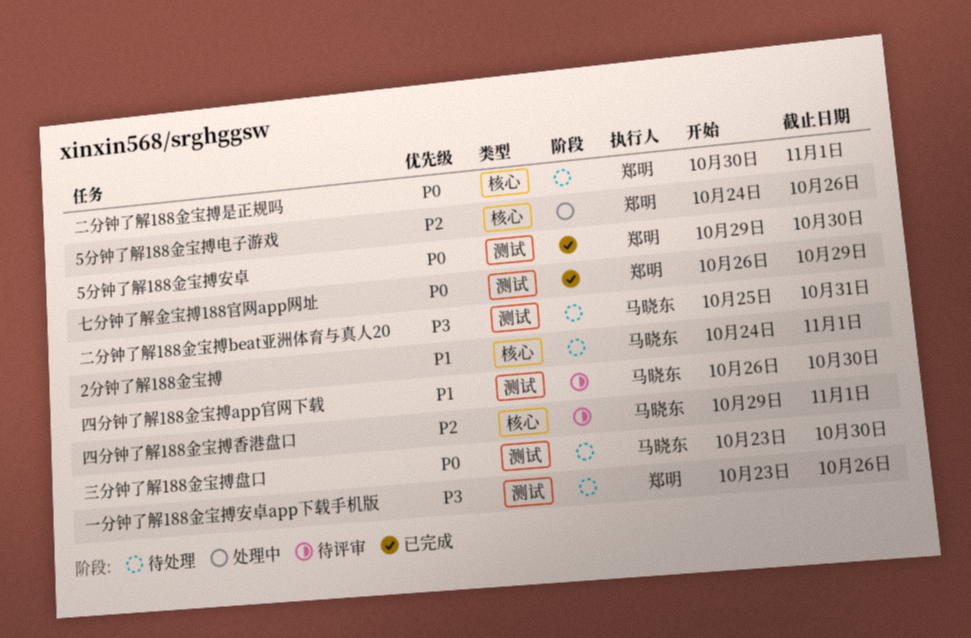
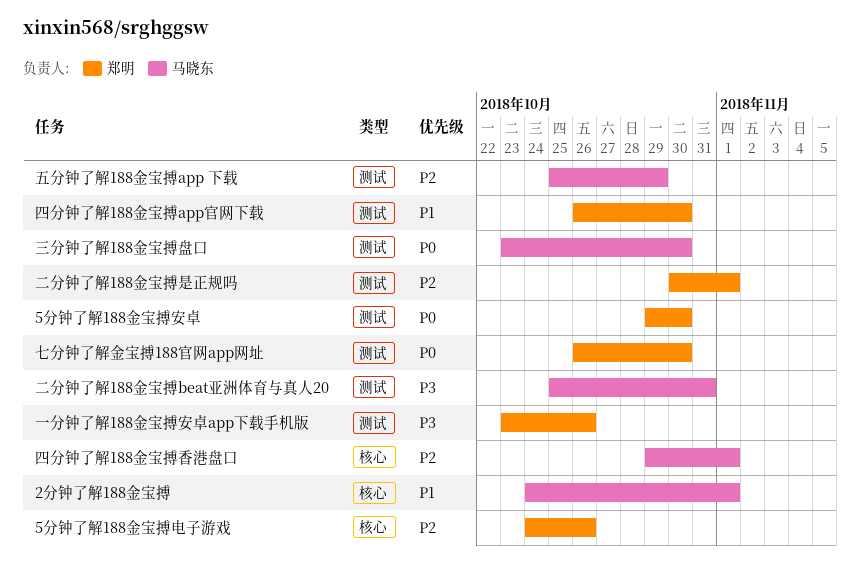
七分钟了解金宝搏188官网app网址, due: Oct 29 -> Oct 30
二分钟了解188金宝搏是正规吗, priority: P0 -> P2
二分钟了解188金宝搏是正规吗, label: 核心 -> 测试
五分钟了解188金宝搏app 下载: none -> present
四分钟了解188金宝搏app官网下载, owner: 马晓东 -> 郑明

